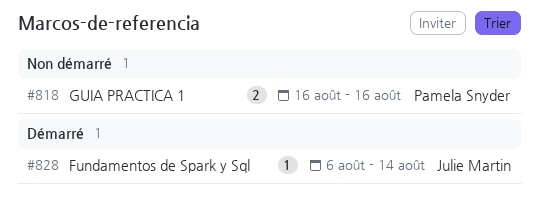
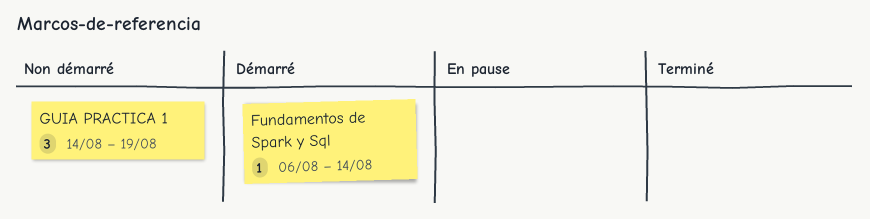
GUIA PRACTICA 1, estimate: 2 -> 3
GUIA PRACTICA 1, start: Aug 16 -> Aug 14
GUIA PRACTICA 1, due: Aug 16 -> Aug 19

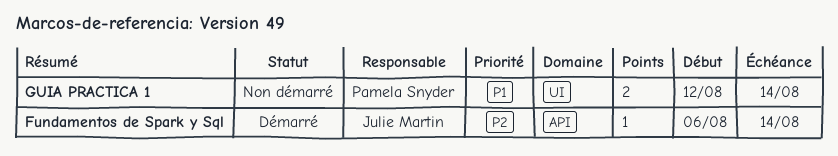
GUIA PRACTICA 1, estimate: 3 -> 2
GUIA PRACTICA 1, start: Aug 14 -> Aug 12
GUIA PRACTICA 1, due: Aug 19 -> Aug 14

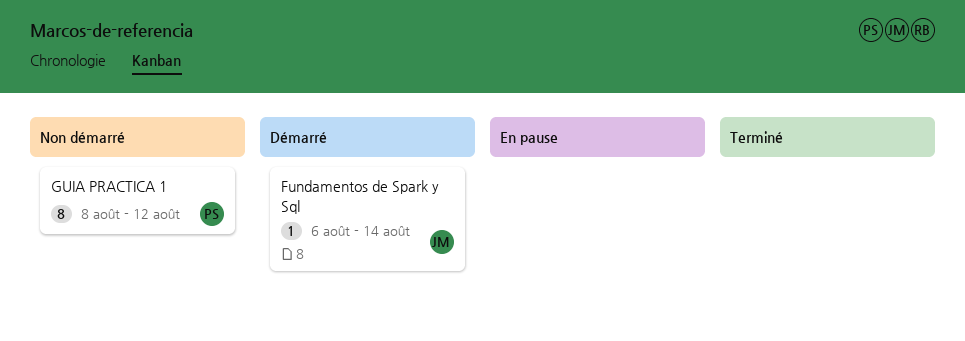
GUIA PRACTICA 1, estimate: 2 -> 8
GUIA PRACTICA 1, start: Aug 12 -> Aug 8
GUIA PRACTICA 1, due: Aug 14 -> Aug 12

